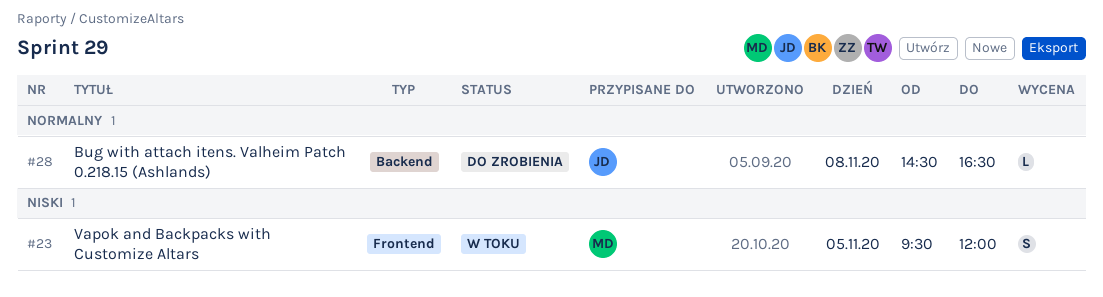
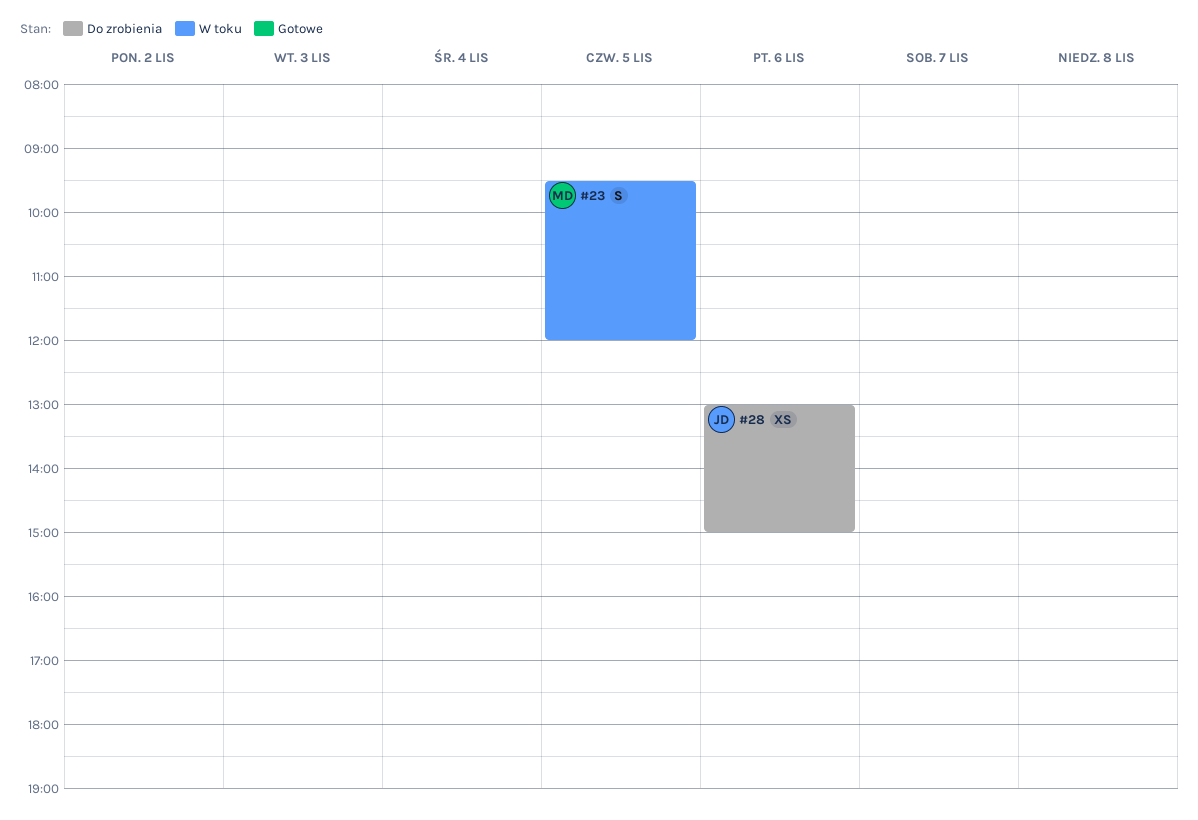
#28, estimate: L -> XS
#28, day: Nov 8 -> Nov 6
#28, begins: 14:30 -> 13:00
#28, ends: 16:30 -> 15:00

